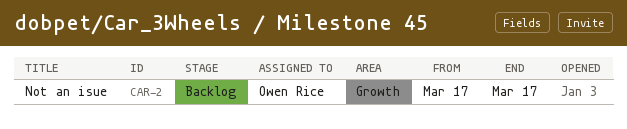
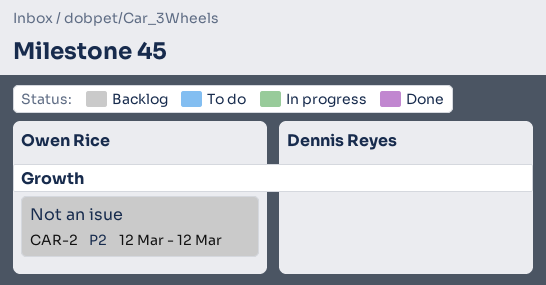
CAR-2, start: Mar 17 -> Mar 12
CAR-2, due: Mar 17 -> Mar 12

